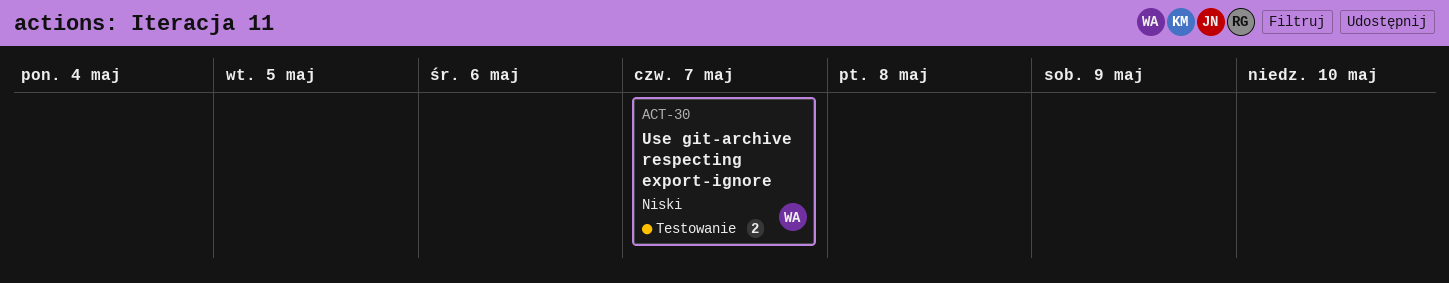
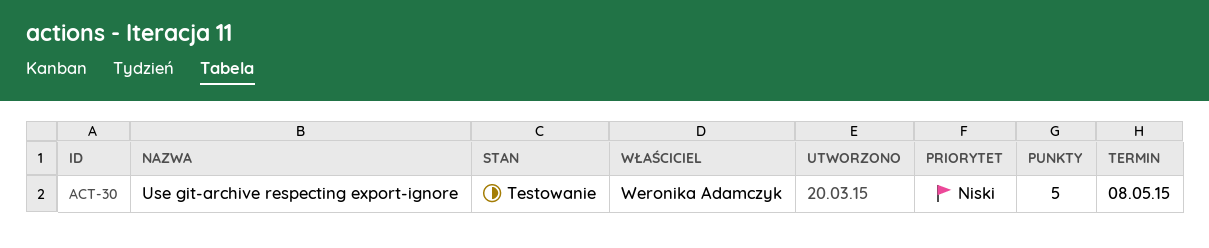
ACT-30, estimate: 2 -> 5
ACT-30, due: May 7 -> May 8

